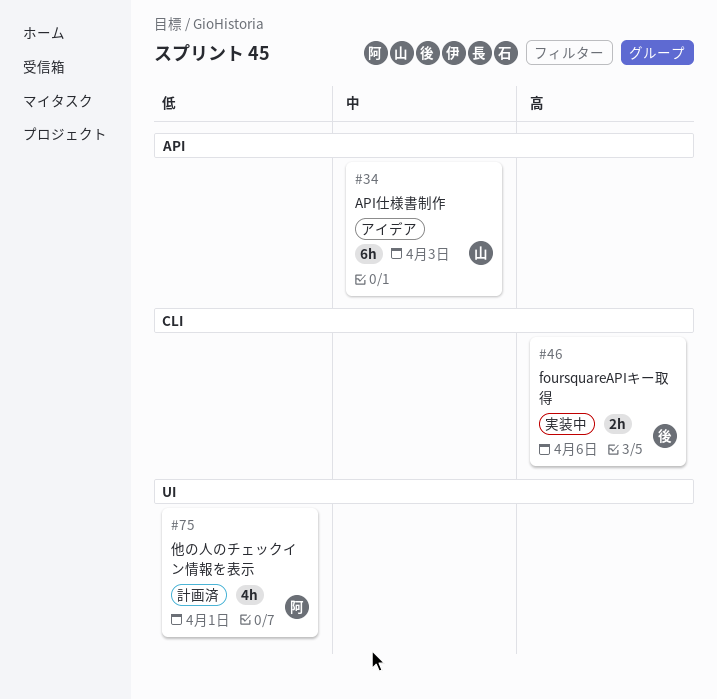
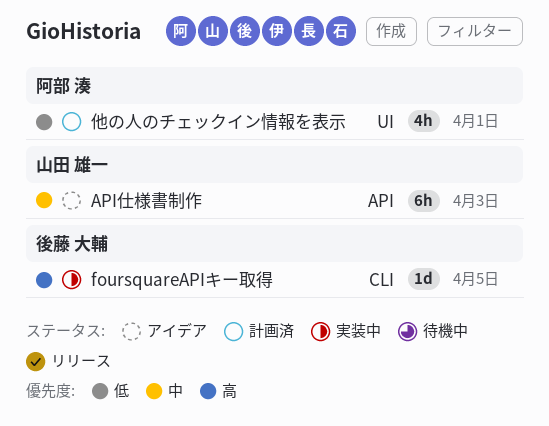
foursquareAPIキー取得, estimate: 2h -> 1d
foursquareAPIキー取得, due: Apr 6 -> Apr 5

